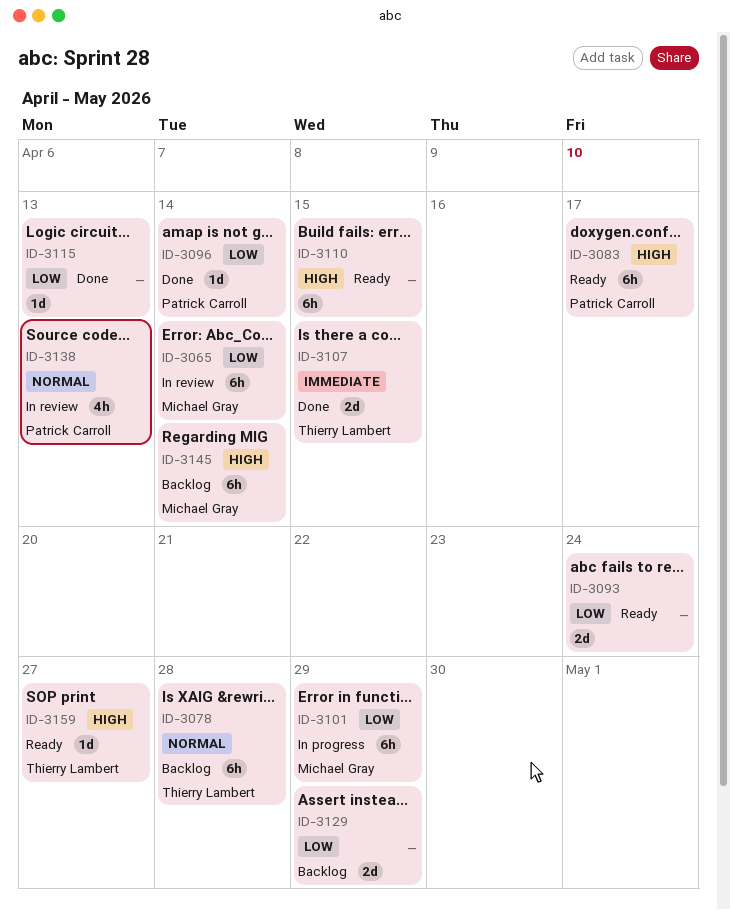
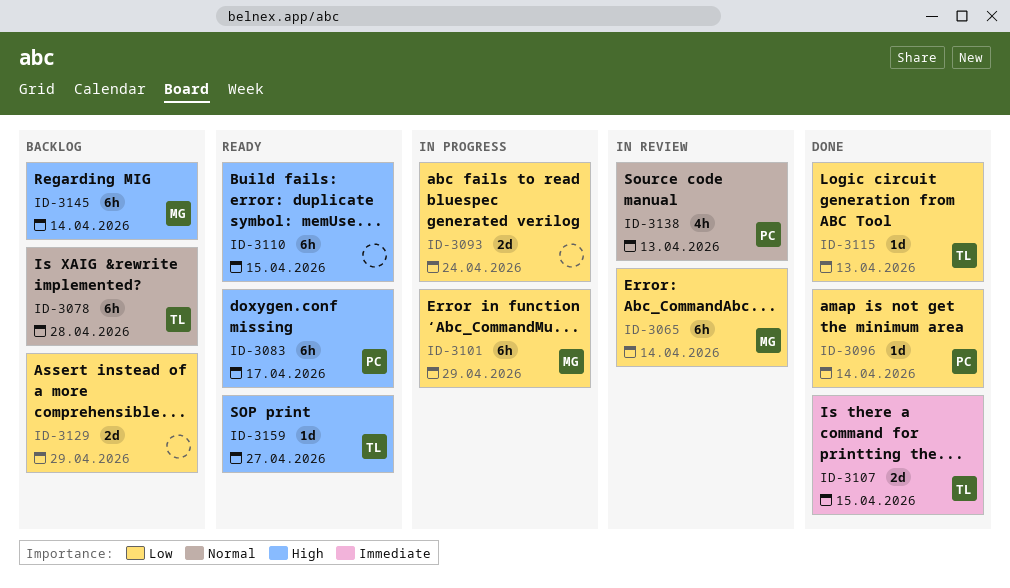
ID-3093, status: Ready -> In progress
ID-3115, owner: none -> Thierry Lambert

